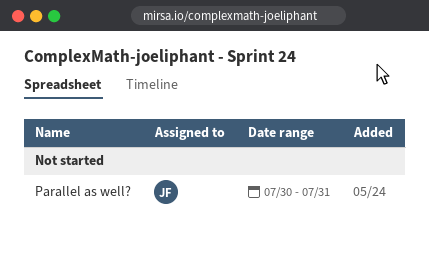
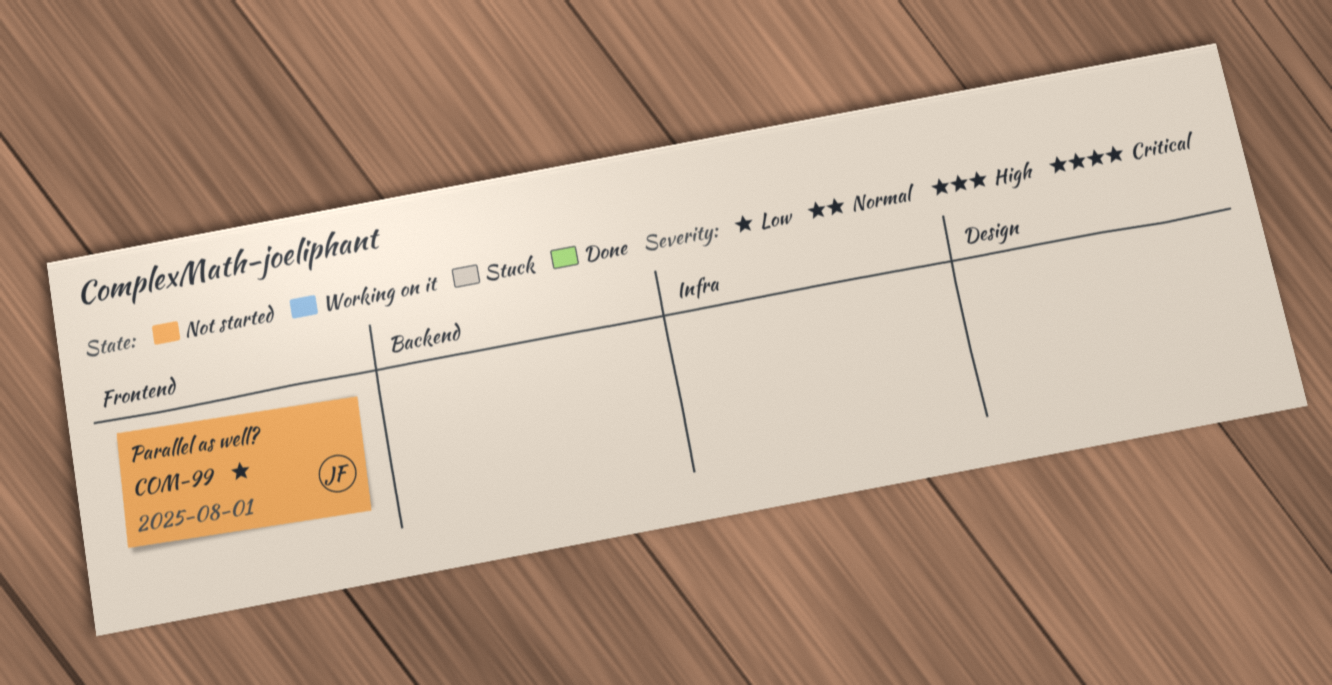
Parallel as well?, due: Jul 31 -> Aug 1

